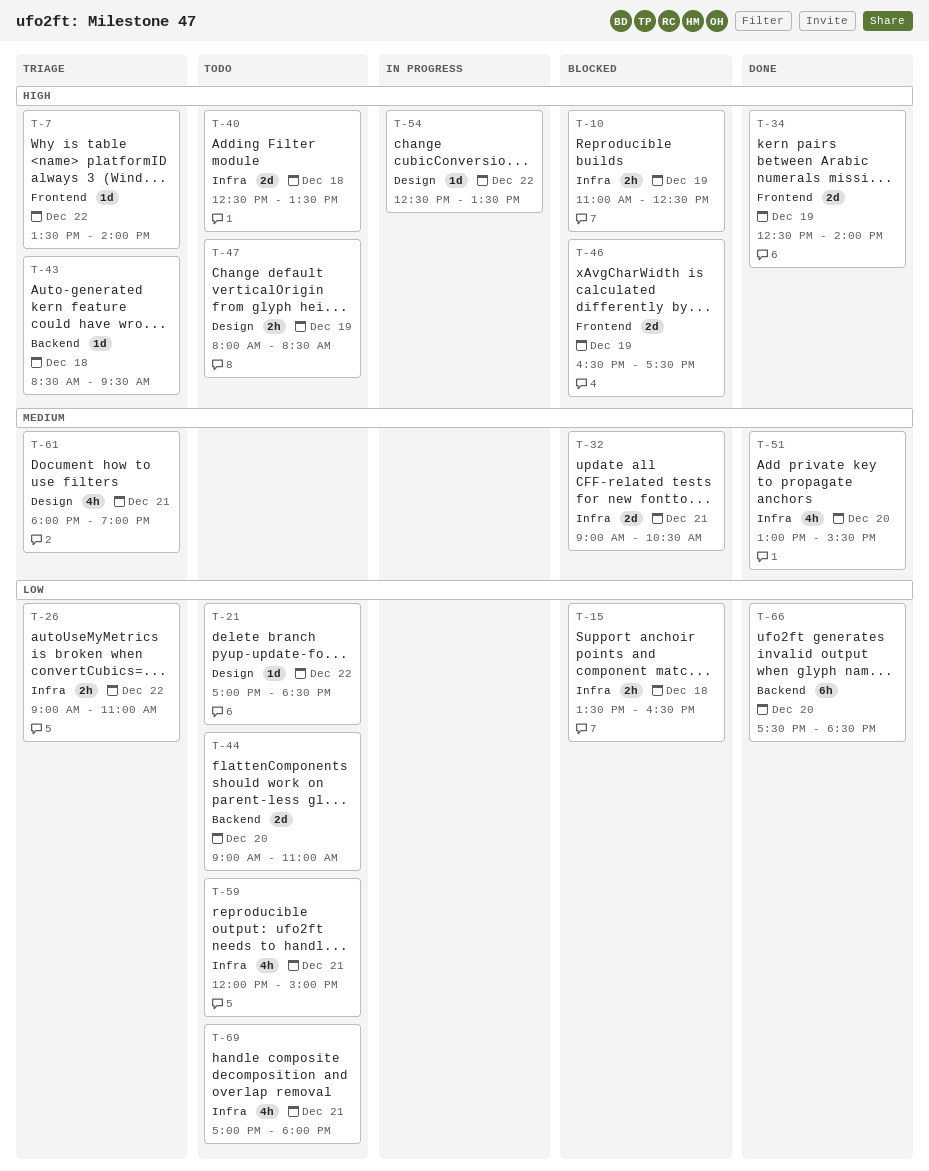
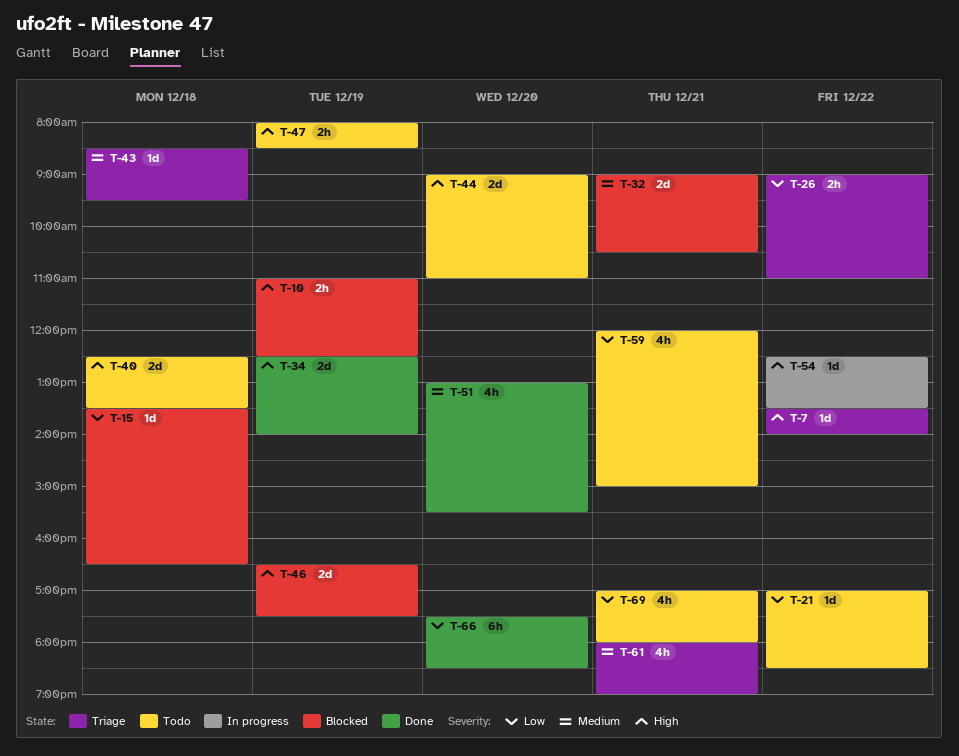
T-15, estimate: 2h -> 1d
T-43, priority: High -> Medium
T-44, priority: Low -> High

